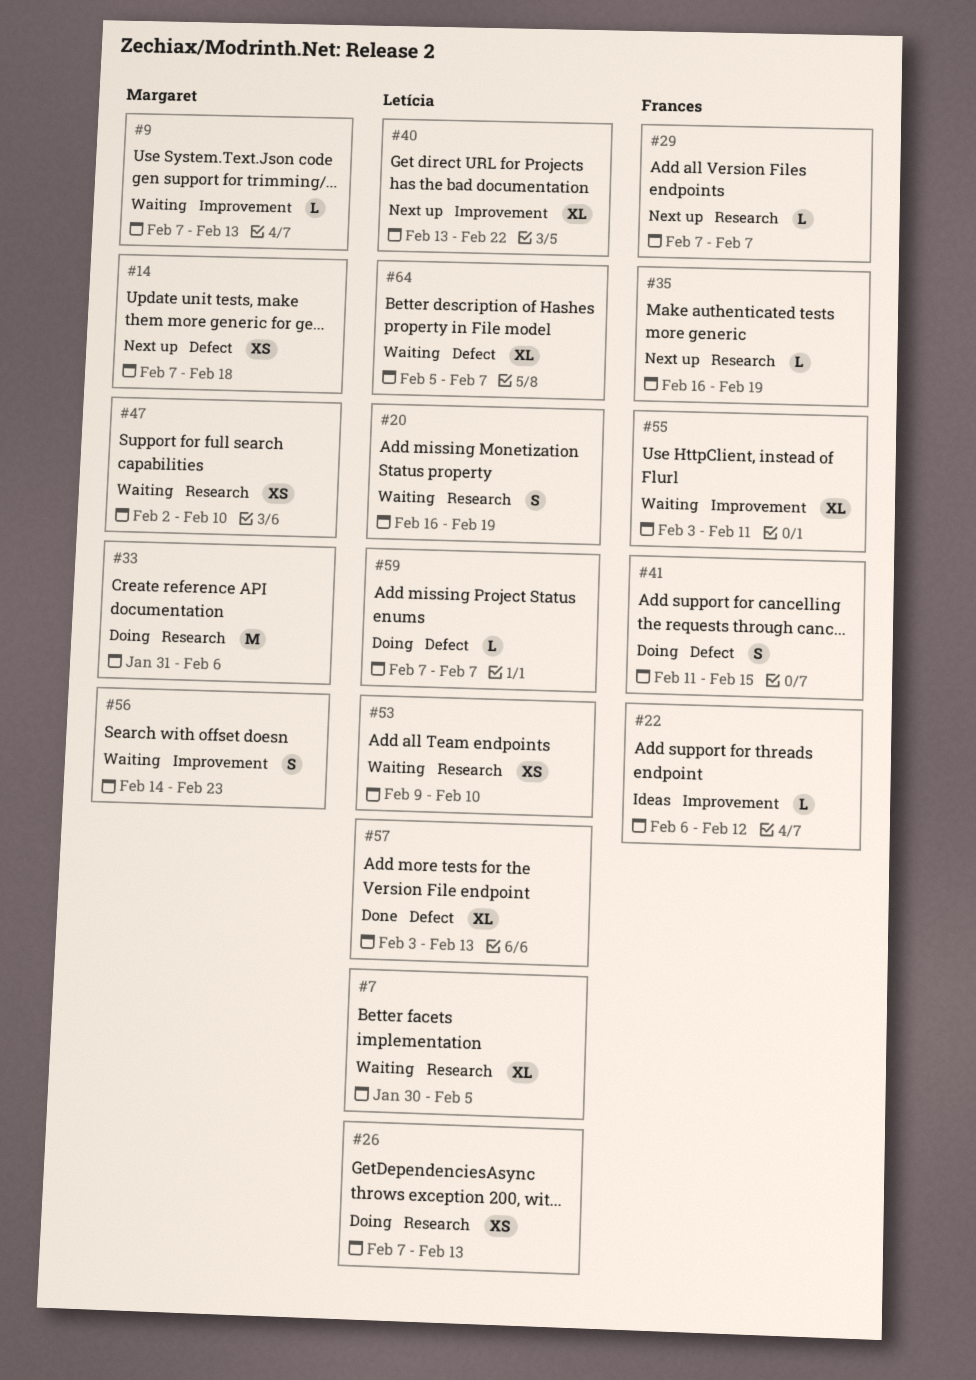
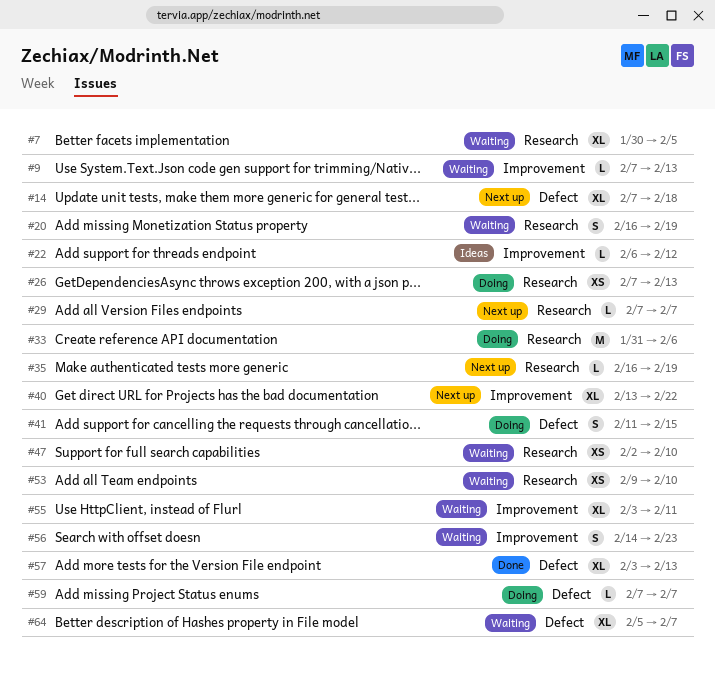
#14, estimate: XS -> XL

